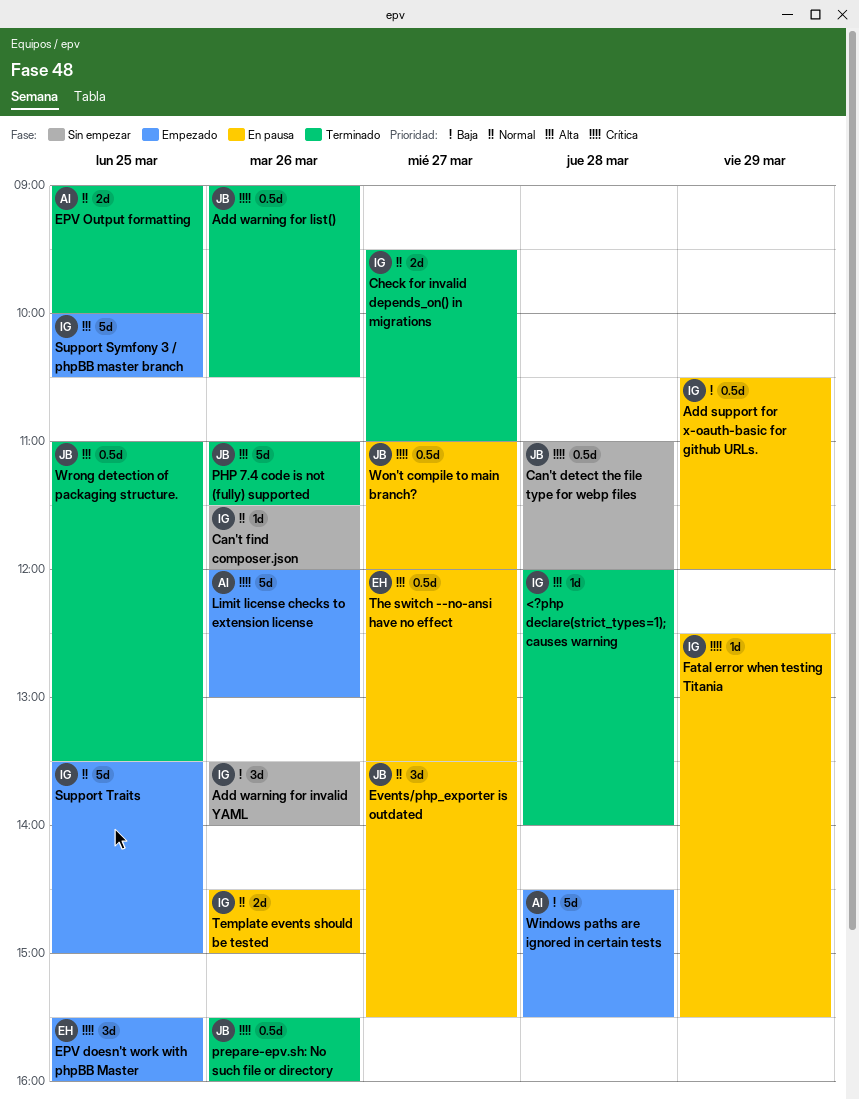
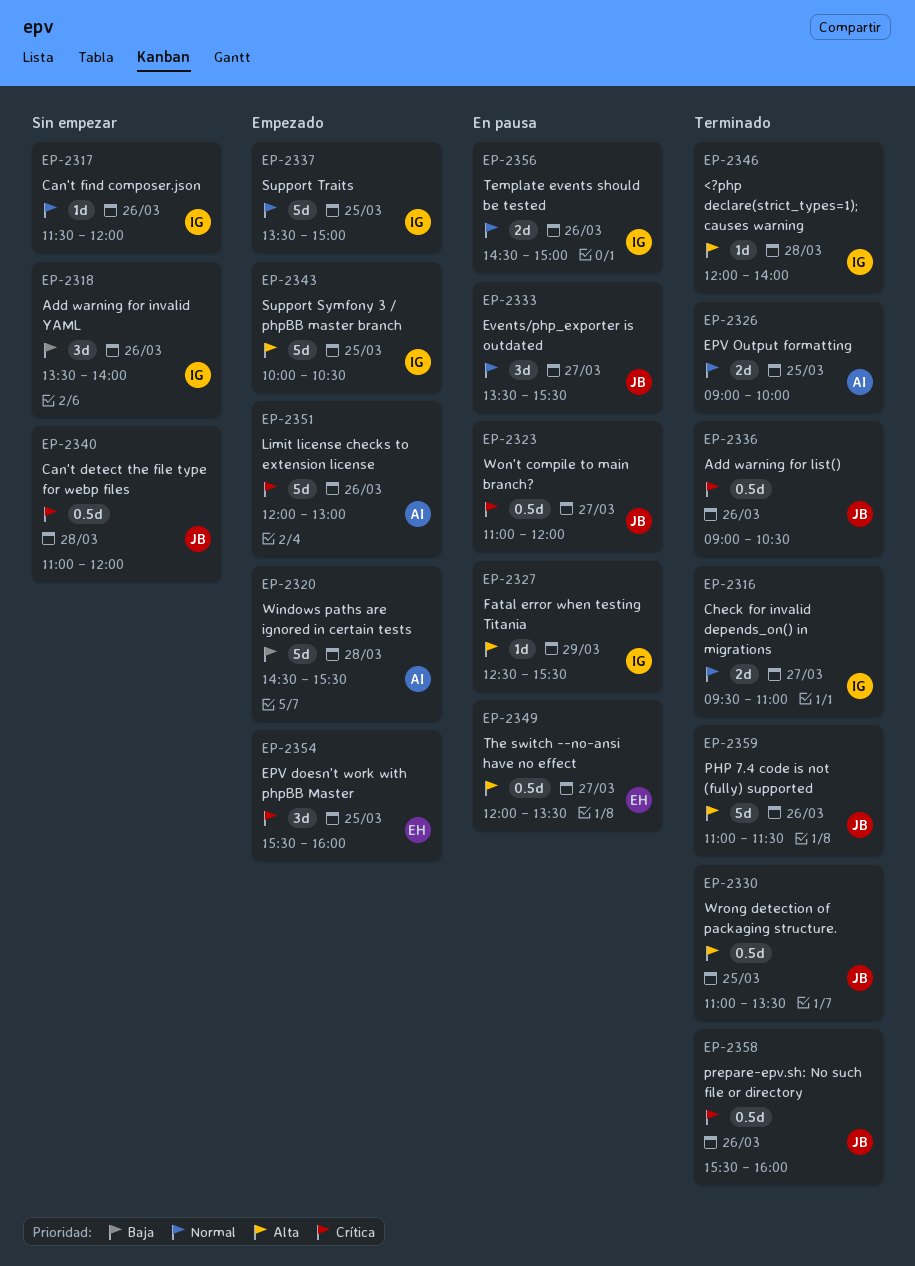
Add support for x-oauth-basic for github URLs.: present -> none
Fatal error when testing Titania, priority: Crítica -> Alta

